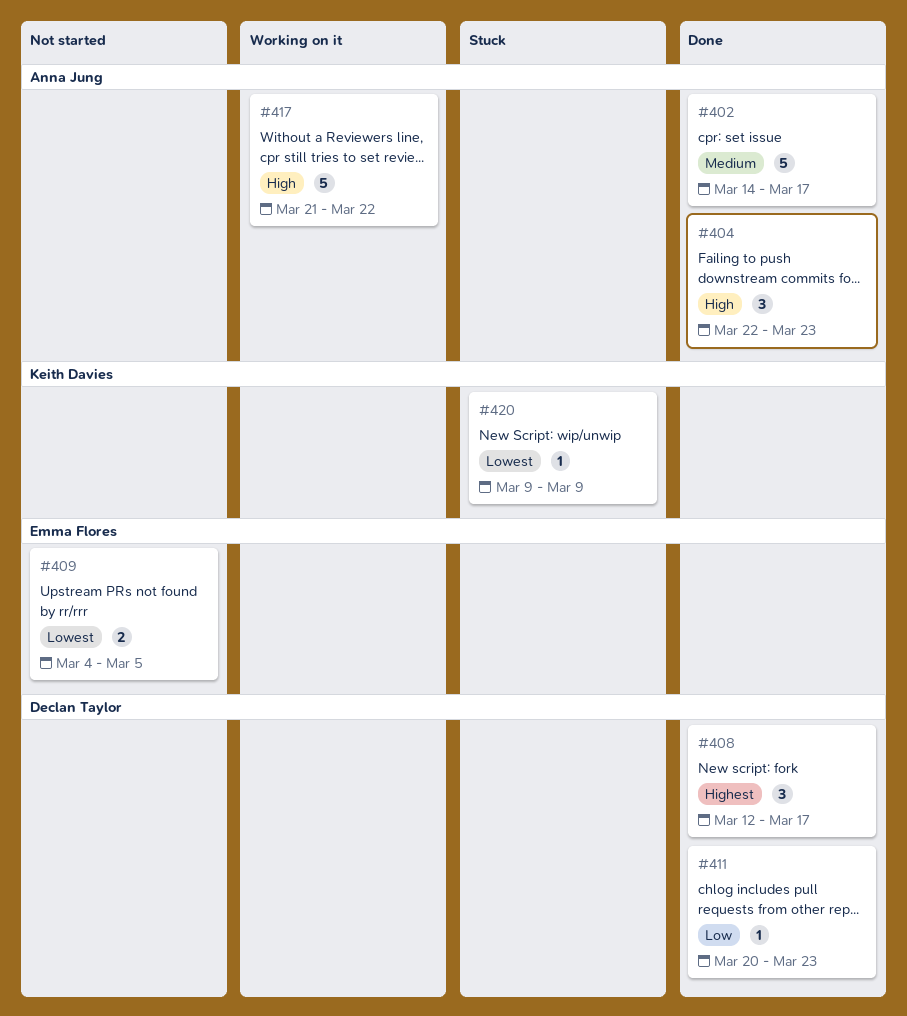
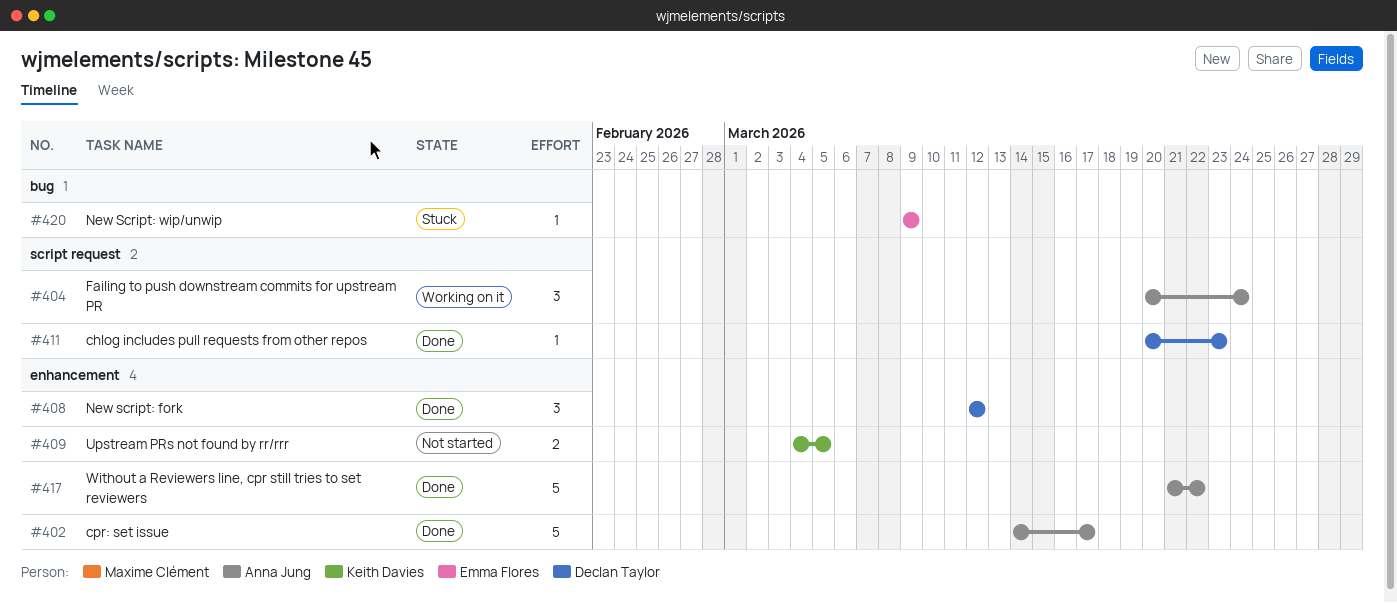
#404, status: Done -> Working on it
#404, start: Mar 22 -> Mar 20
#404, due: Mar 23 -> Mar 24
#408, due: Mar 17 -> Mar 12
#409, owner: Emma Flores -> Keith Davies
#417, status: Working on it -> Done
#420, owner: Keith Davies -> Emma Flores

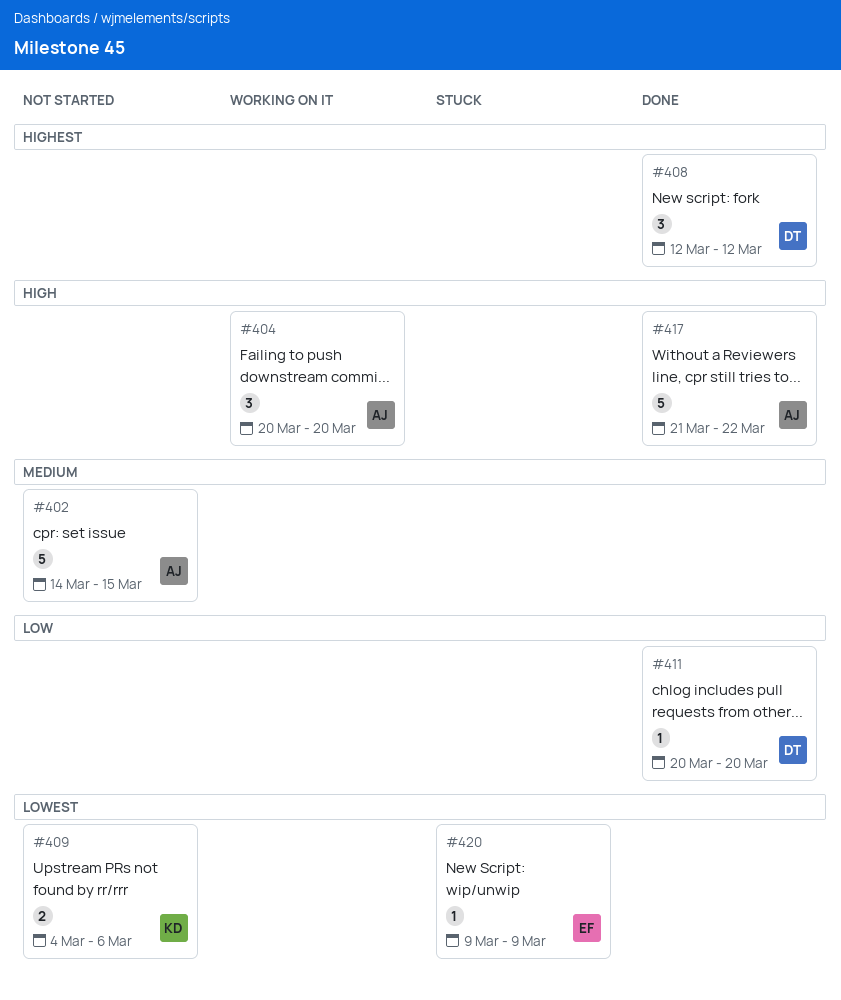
#402, status: Done -> Not started
#402, due: Mar 17 -> Mar 15
#404, due: Mar 24 -> Mar 20
#409, due: Mar 5 -> Mar 6
#411, due: Mar 23 -> Mar 20

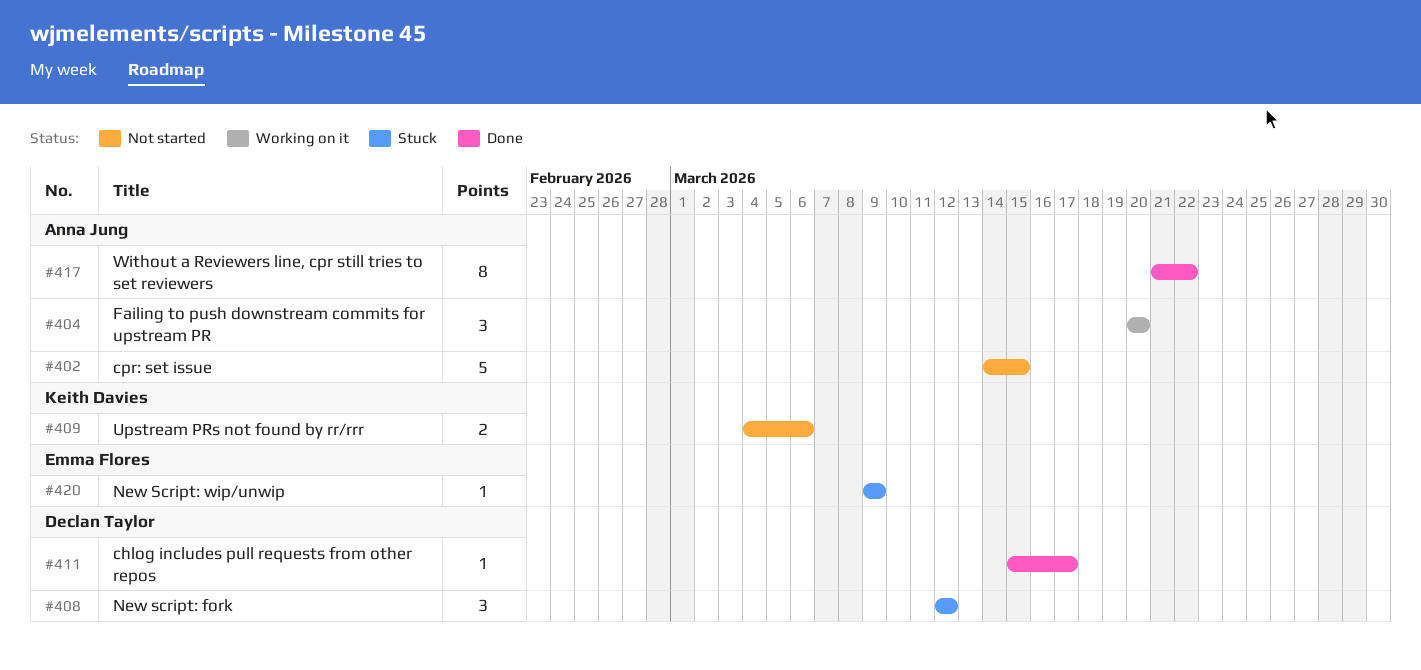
#408, status: Done -> Stuck
#411, start: Mar 20 -> Mar 15
#411, due: Mar 20 -> Mar 17
#417, estimate: 5 -> 8

